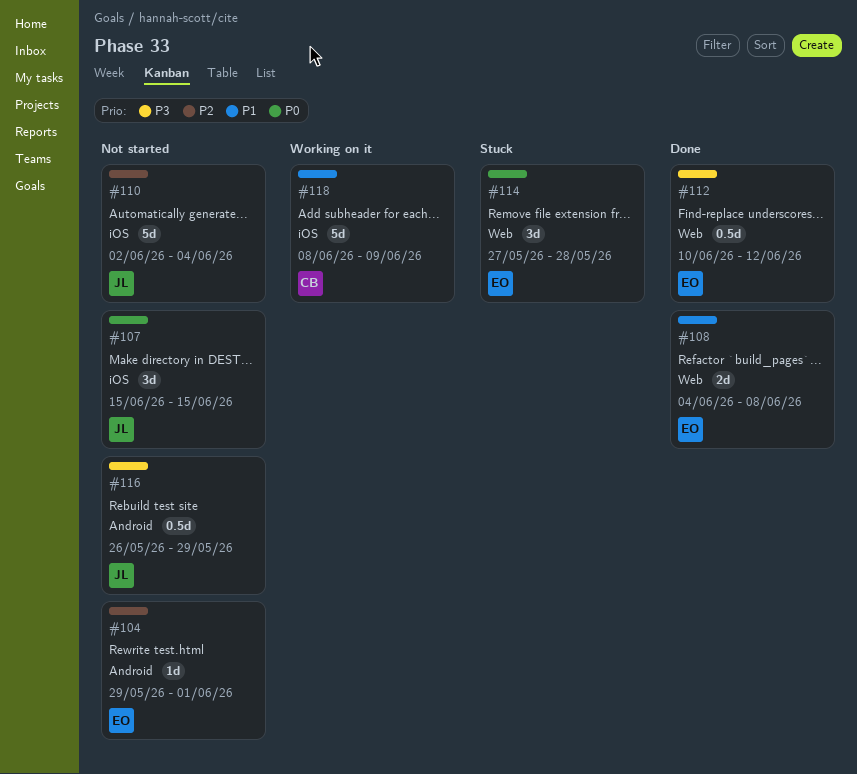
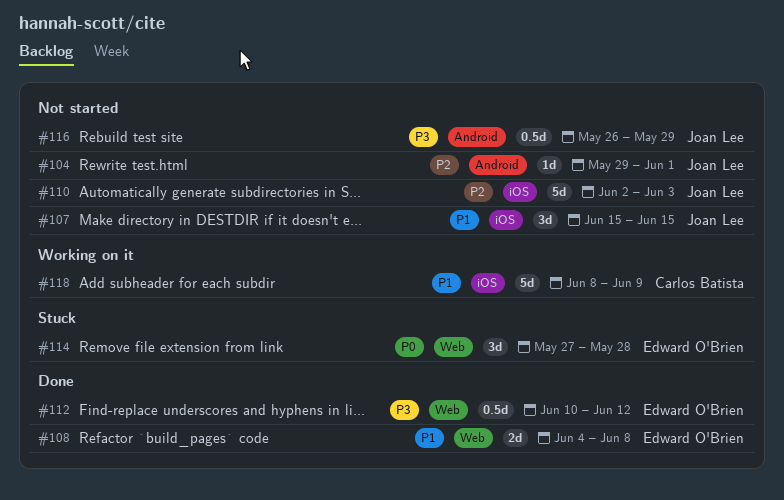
#104, owner: Edward O'Brien -> Joan Lee
#107, priority: P0 -> P1
#110, due: Jun 4 -> Jun 3

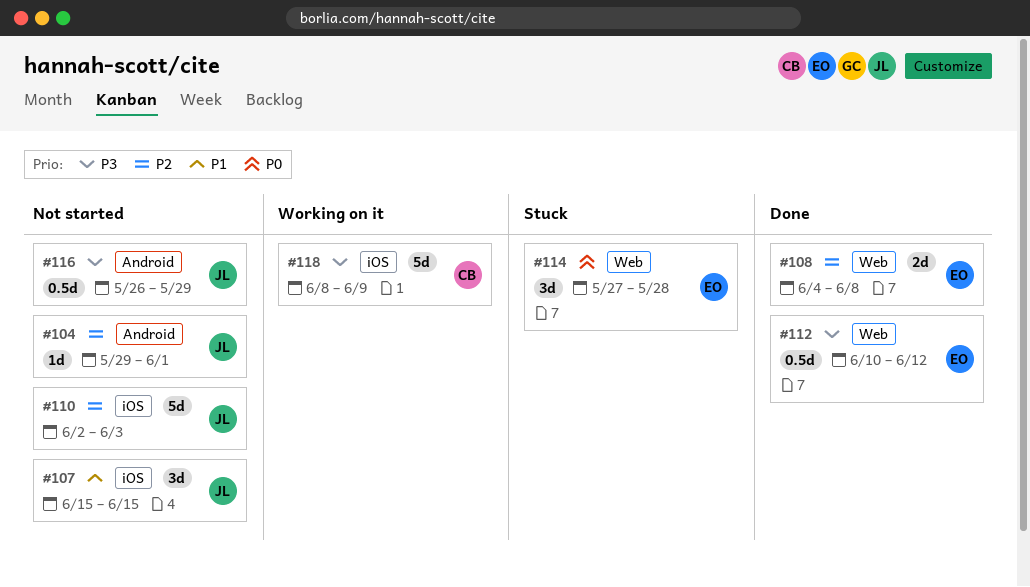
#108, priority: P1 -> P2
#118, priority: P1 -> P3

